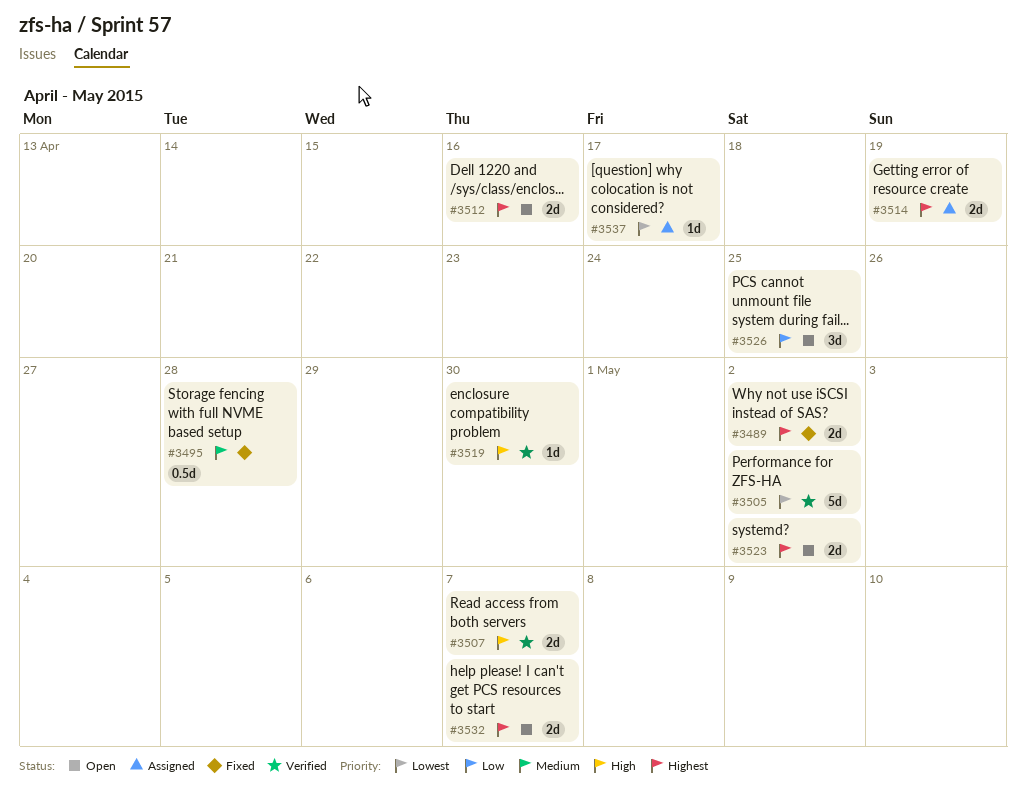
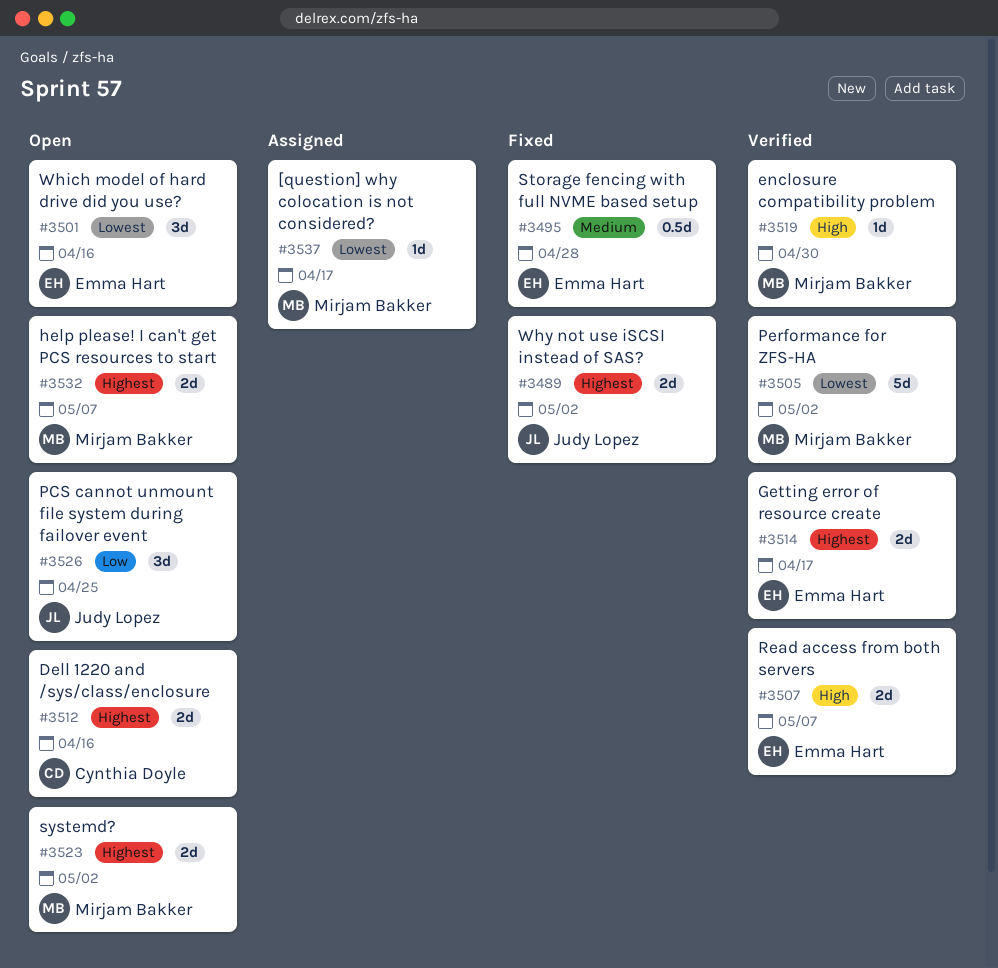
#3501: none -> present
#3514, status: Assigned -> Verified
#3514, due: Apr 19 -> Apr 17

